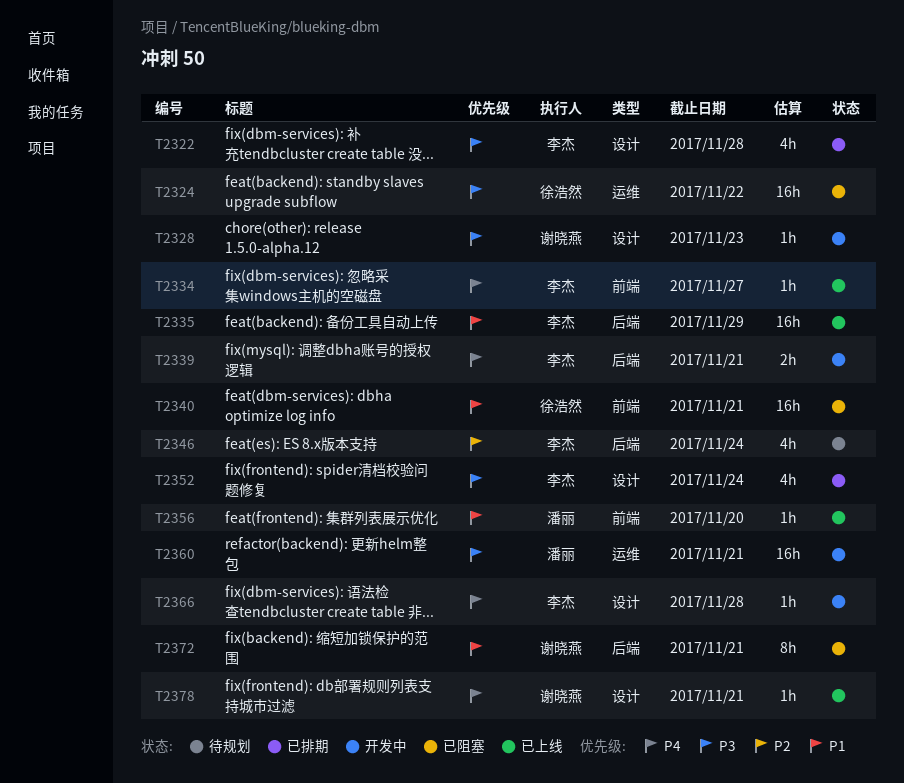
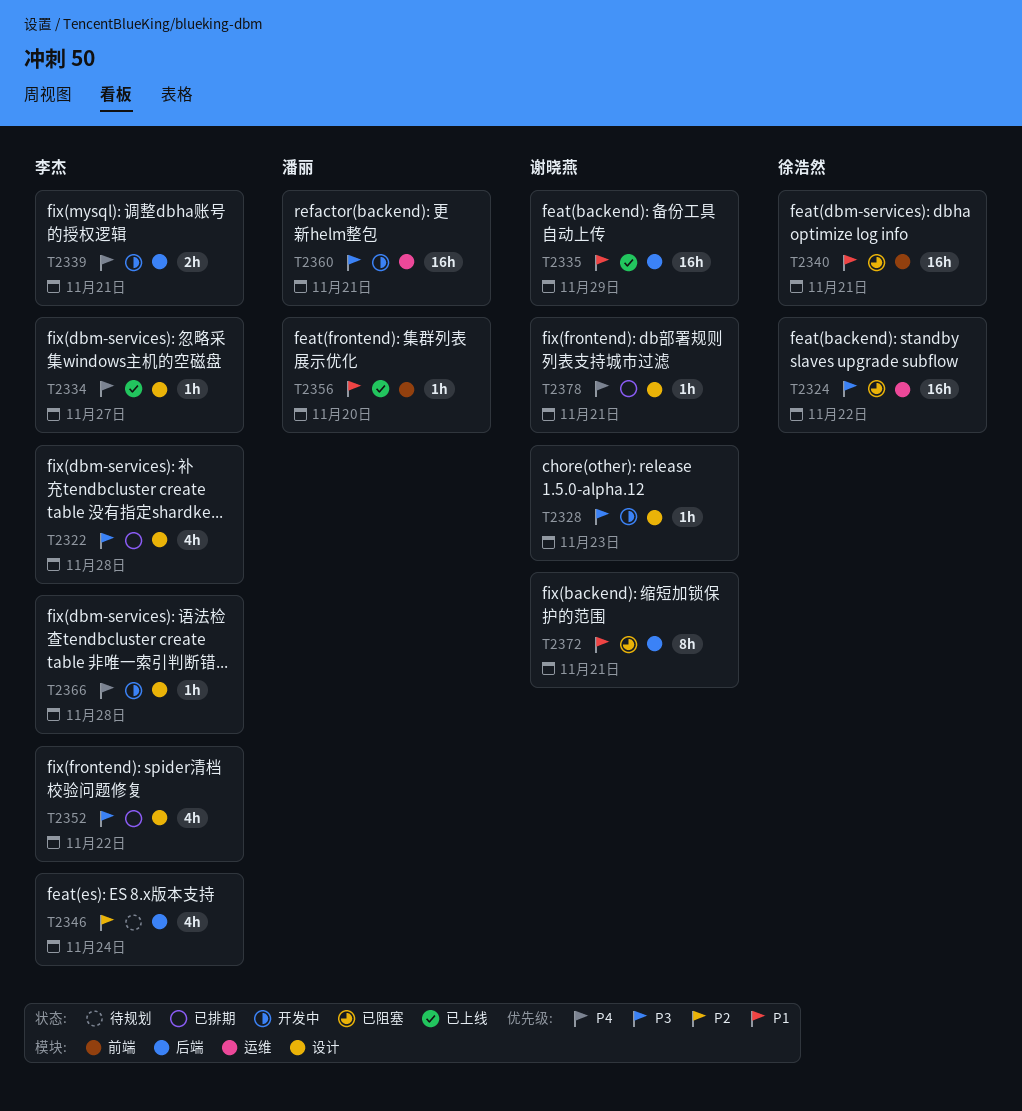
T2334, label: 前端 -> 设计
T2335, owner: 李杰 -> 谢晓燕
T2352, due: Nov 24 -> Nov 22
T2378, status: 已上线 -> 已排期

